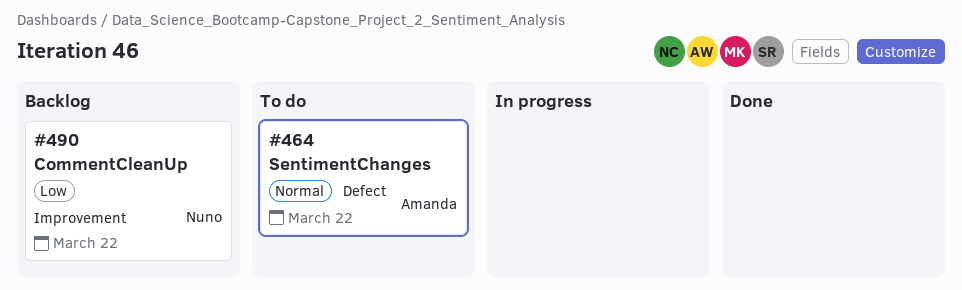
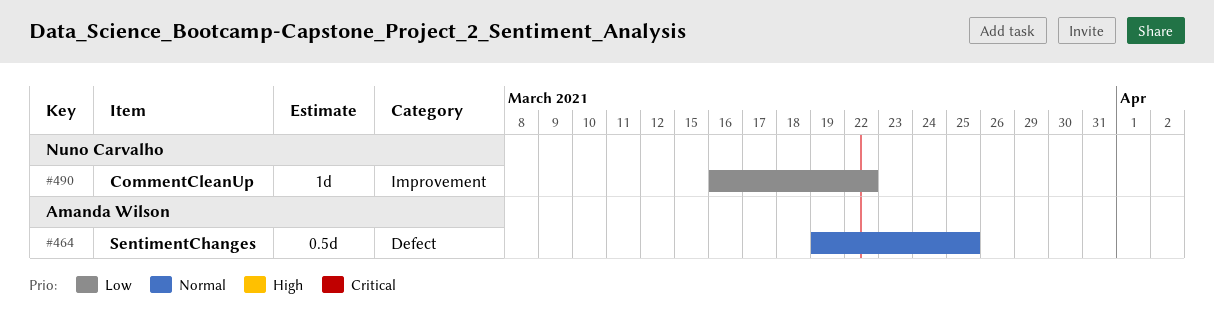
#464, due: Mar 22 -> Mar 25

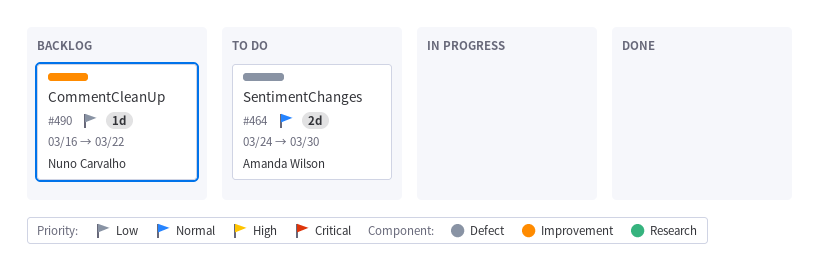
#464, estimate: 0.5d -> 2d
#464, start: Mar 19 -> Mar 24
#464, due: Mar 25 -> Mar 30

